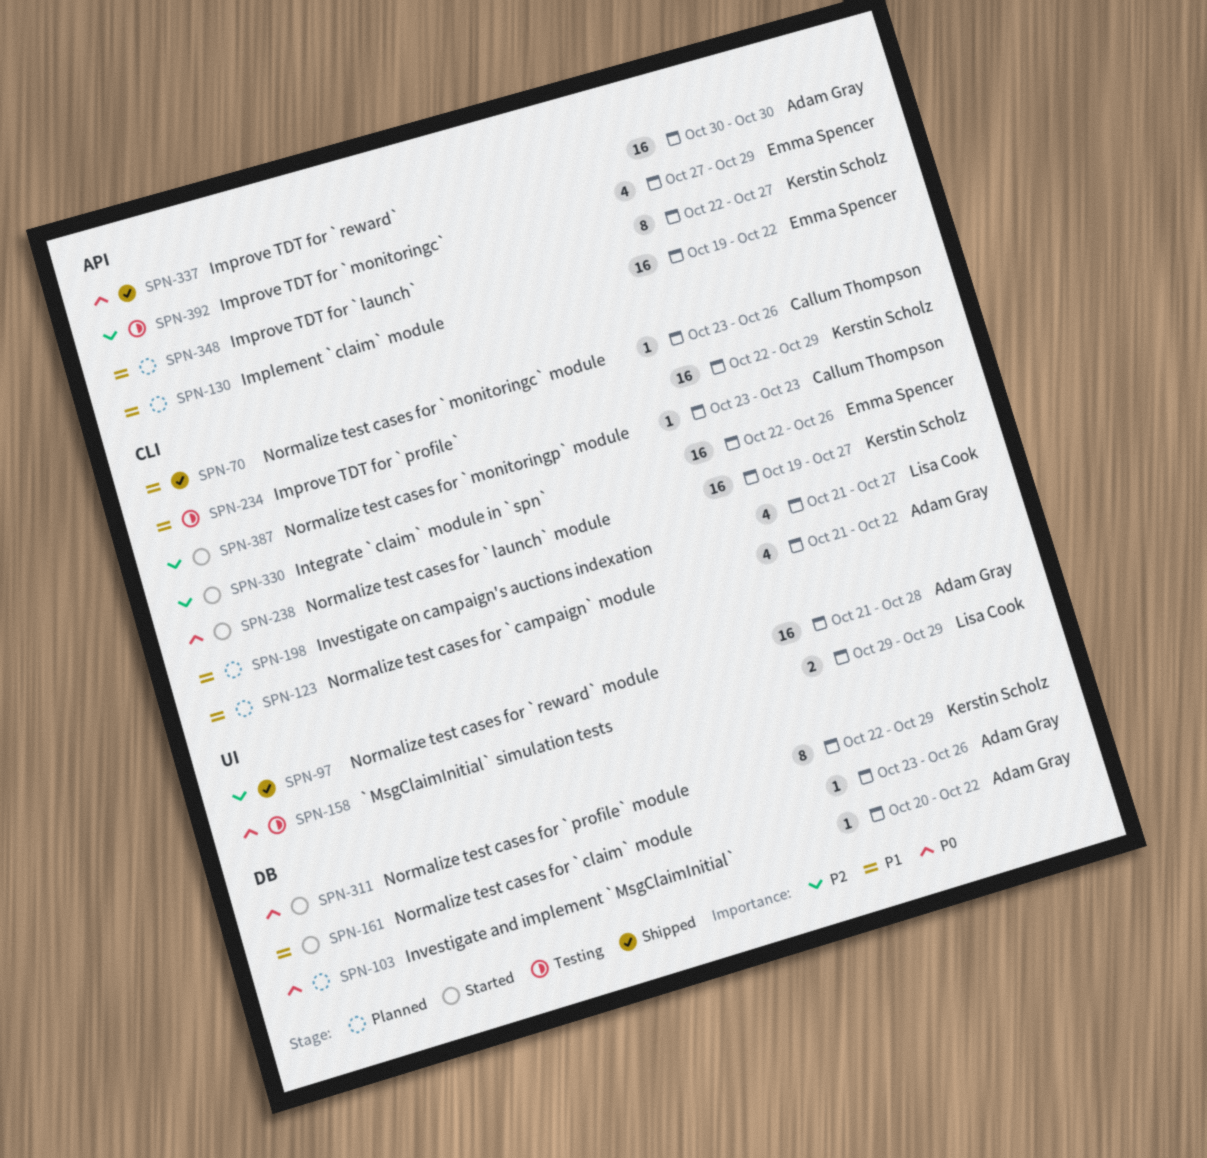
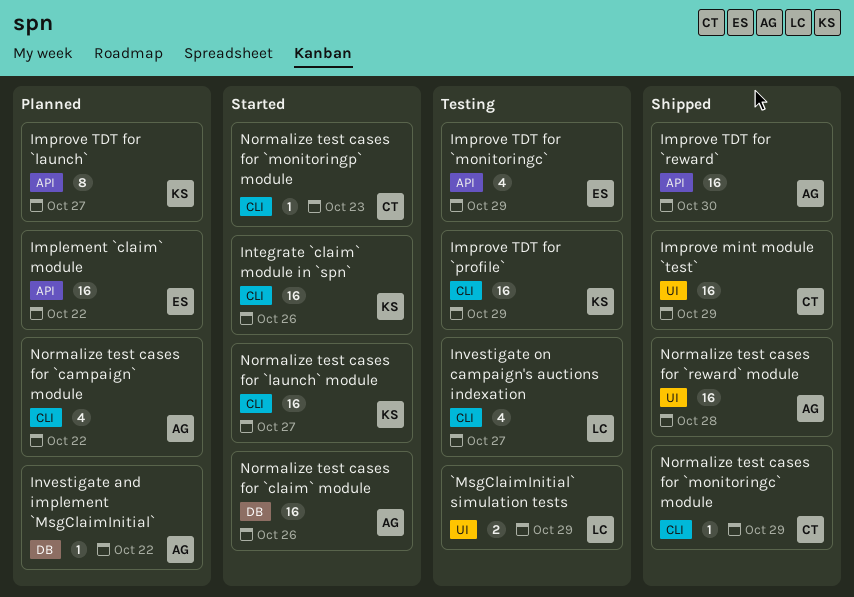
Improve mint module `test`: none -> present
Integrate `claim` module in `spn`, owner: Emma Spencer -> Kerstin Scholz
Investigate on campaign's auctions indexation, status: Planned -> Testing
Normalize test cases for `claim` module, estimate: 1 -> 16
Normalize test cases for `monitoringc` module, due: Oct 26 -> Oct 29
Normalize test cases for `profile` module: present -> none

